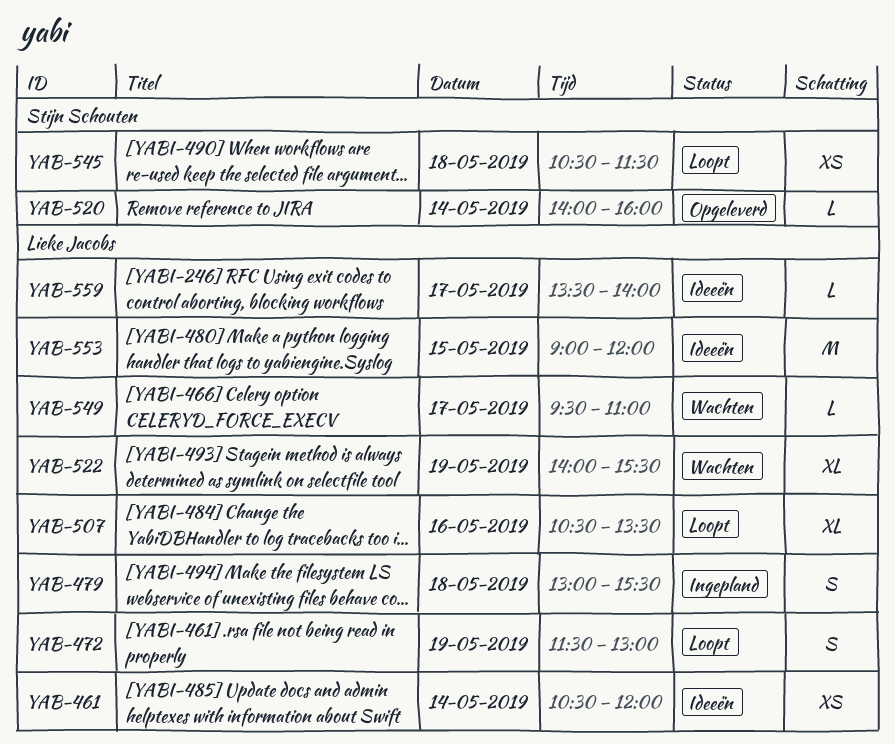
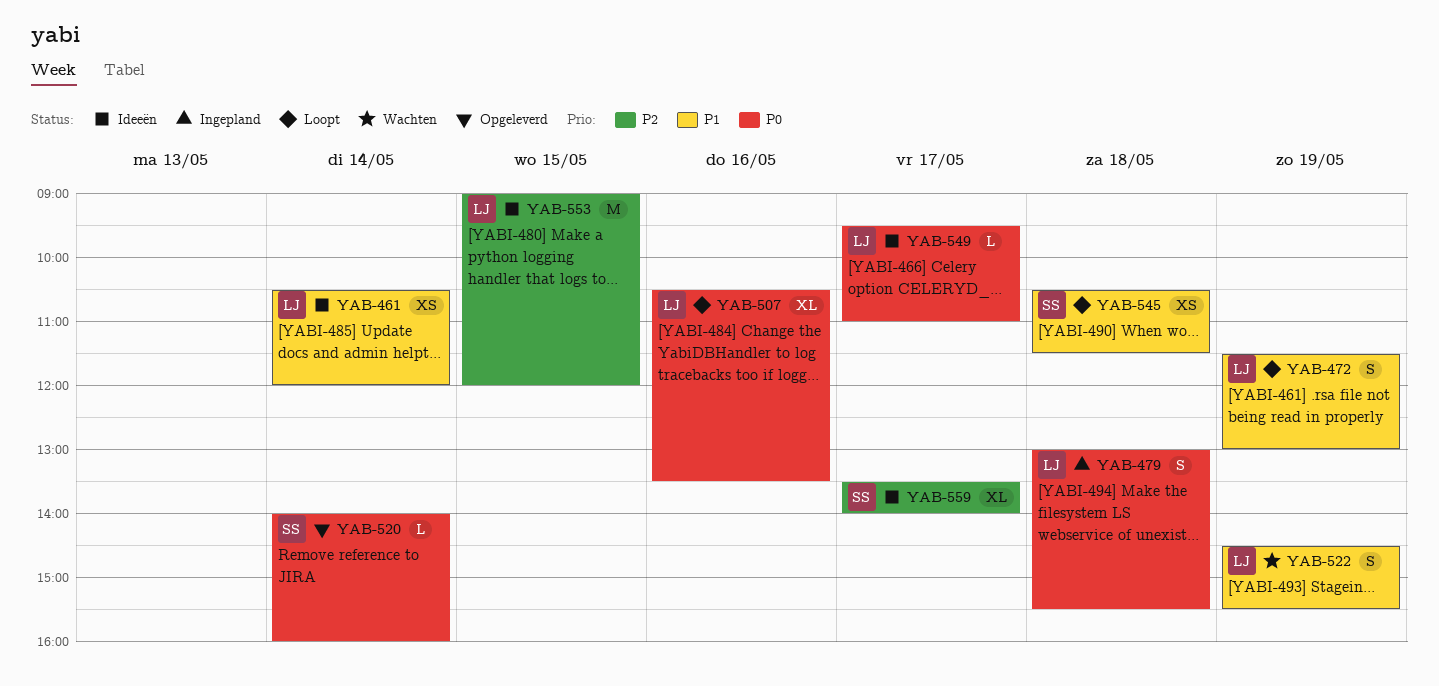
YAB-522, estimate: XL -> S
YAB-522, begins: 14:00 -> 14:30
YAB-549, status: Wachten -> Ideeën
YAB-559, owner: Lieke Jacobs -> Stijn Schouten
YAB-559, estimate: L -> XL

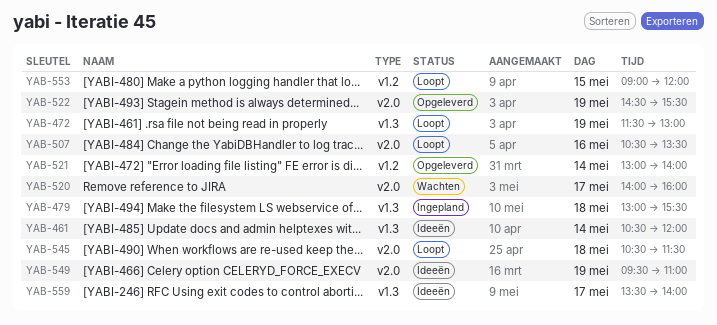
YAB-520, status: Opgeleverd -> Wachten
YAB-520, day: May 14 -> May 17
YAB-521: none -> present
YAB-522, status: Wachten -> Opgeleverd
YAB-549, day: May 17 -> May 19
YAB-553, status: Ideeën -> Loopt

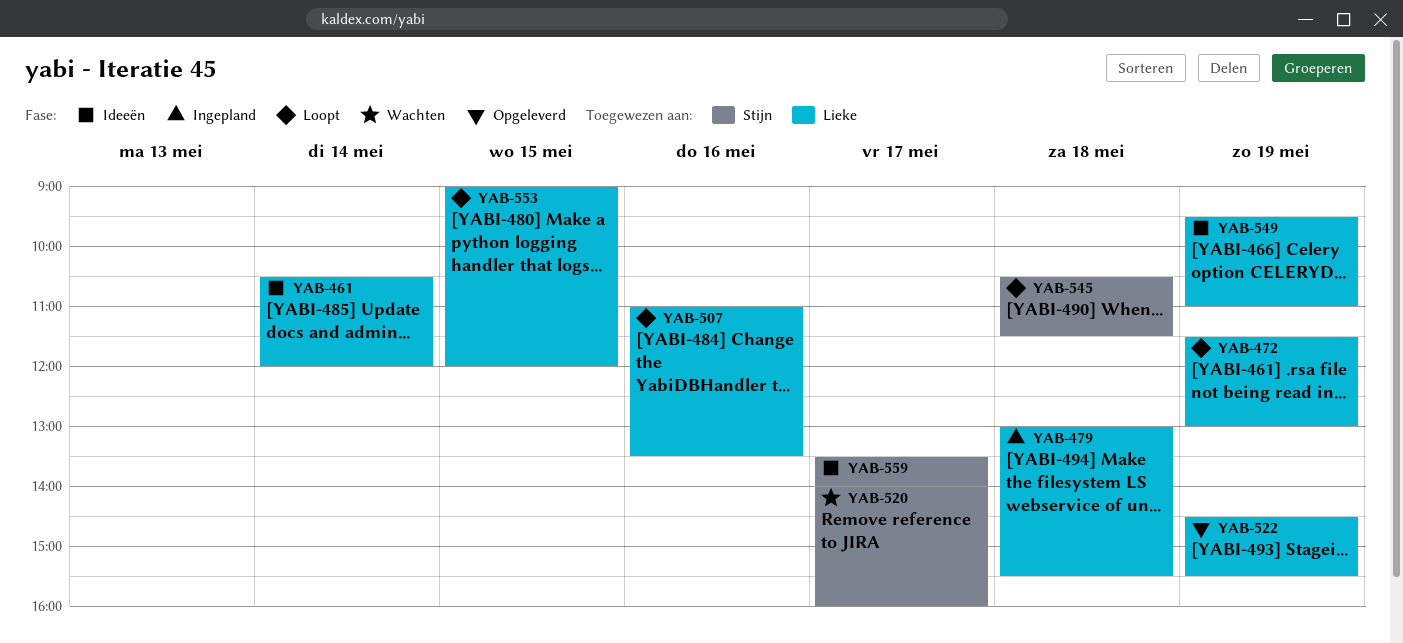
YAB-507, begins: 10:30 -> 11:00
YAB-521: present -> none

